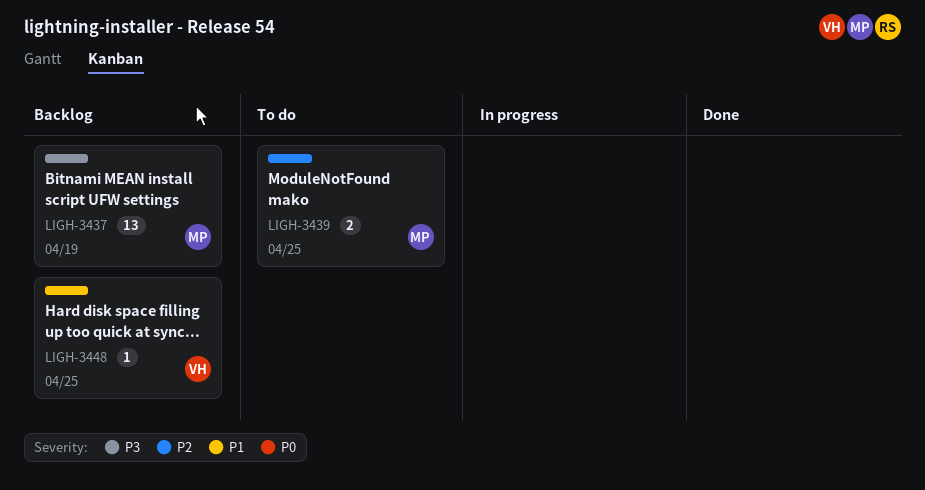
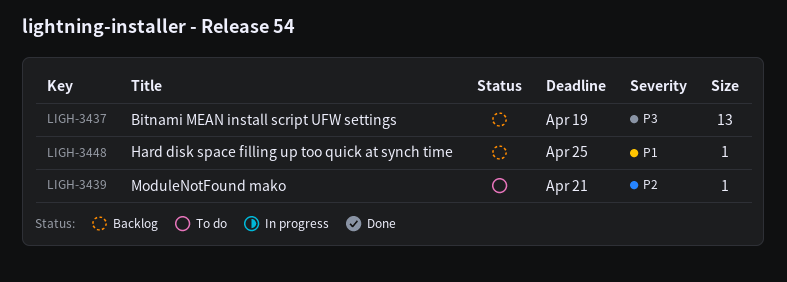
LIGH-3439, estimate: 2 -> 1
LIGH-3439, due: Apr 25 -> Apr 21

